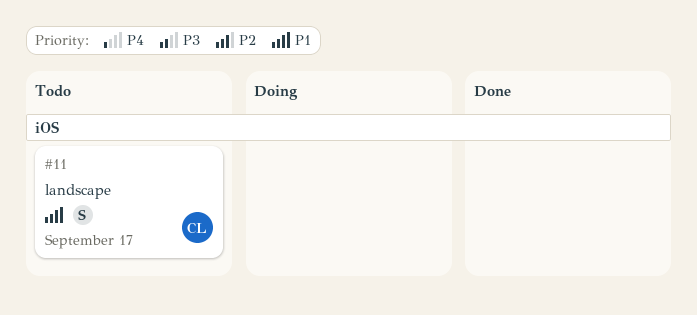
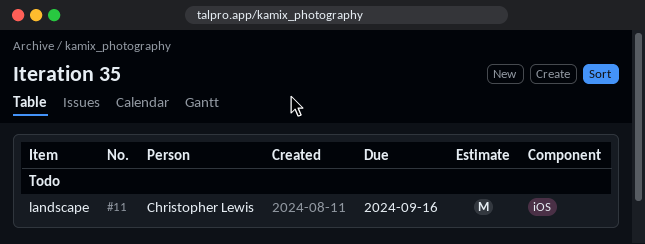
#11, estimate: S -> M
#11, due: Sep 17 -> Sep 16

